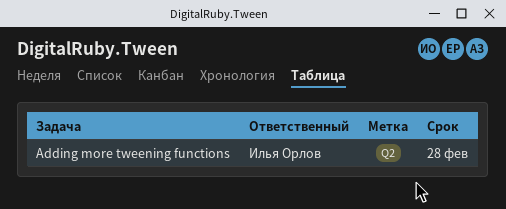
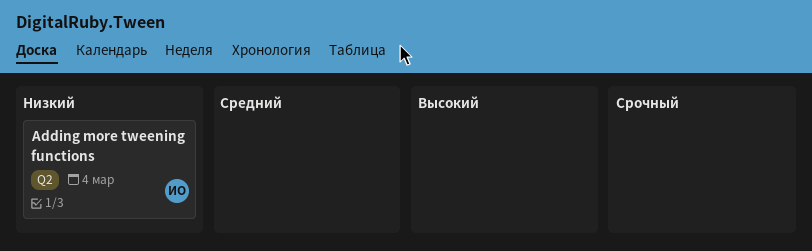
Adding more tweening functions, due: Feb 28 -> Mar 4

